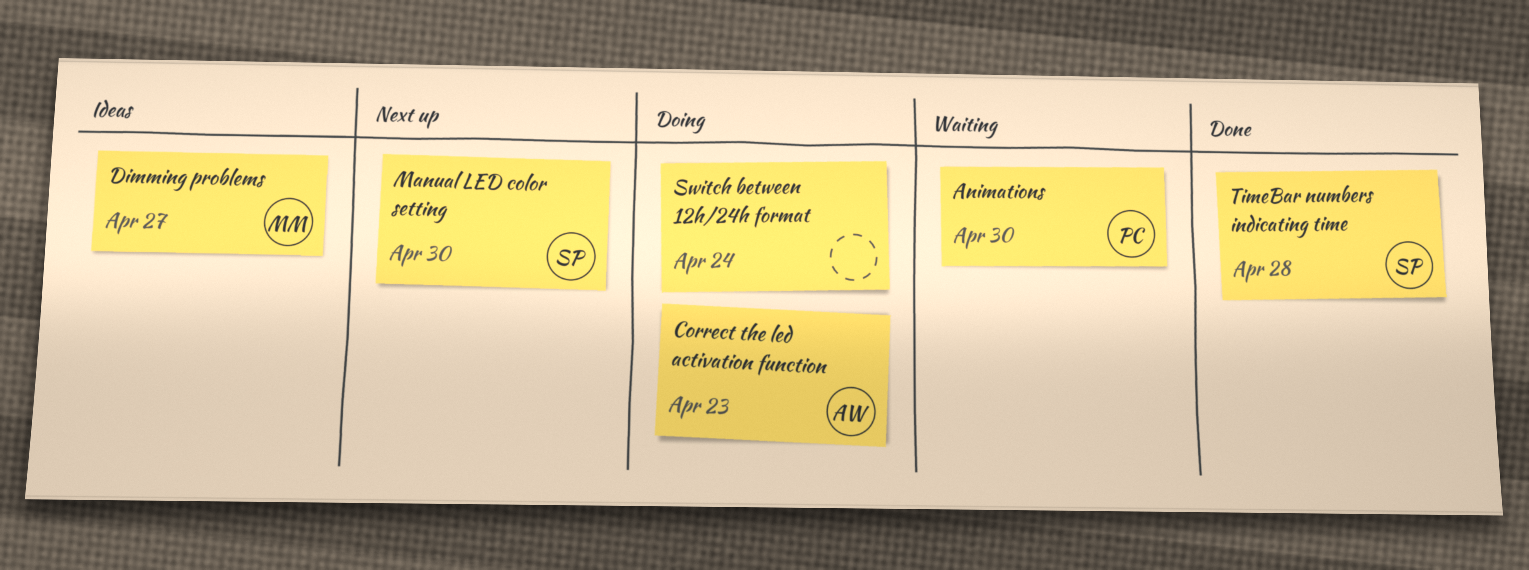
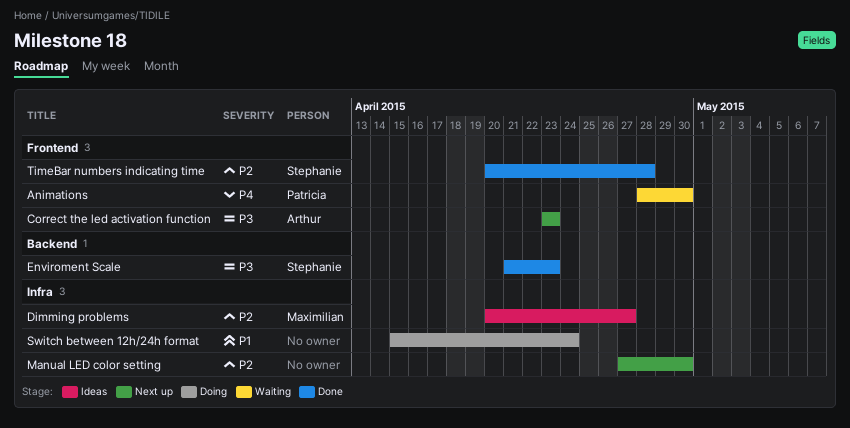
Correct the led activation function, status: Doing -> Next up
Enviroment Scale: none -> present
Manual LED color setting, owner: Stephanie -> none

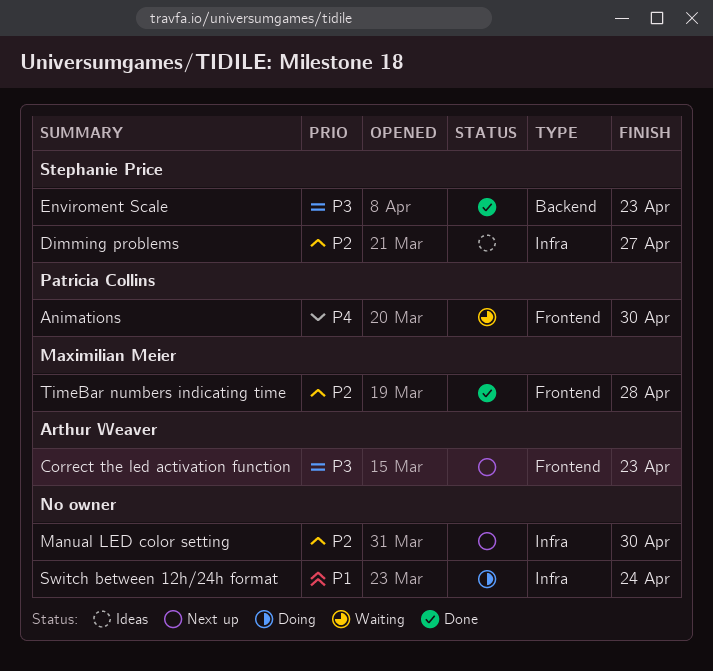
Dimming problems, owner: Maximilian Meier -> Stephanie Price
TimeBar numbers indicating time, owner: Stephanie Price -> Maximilian Meier

